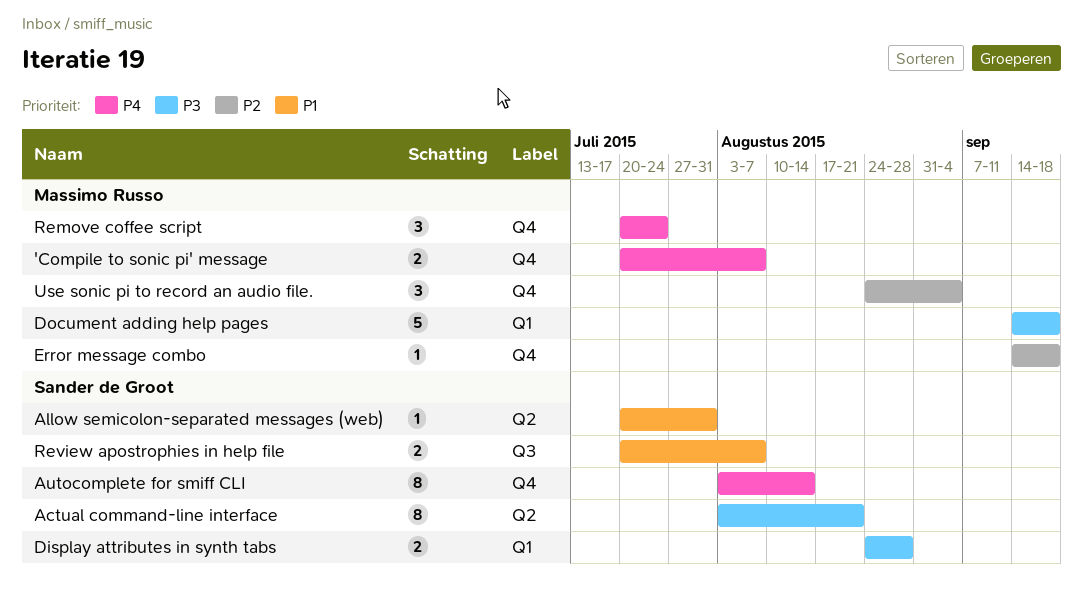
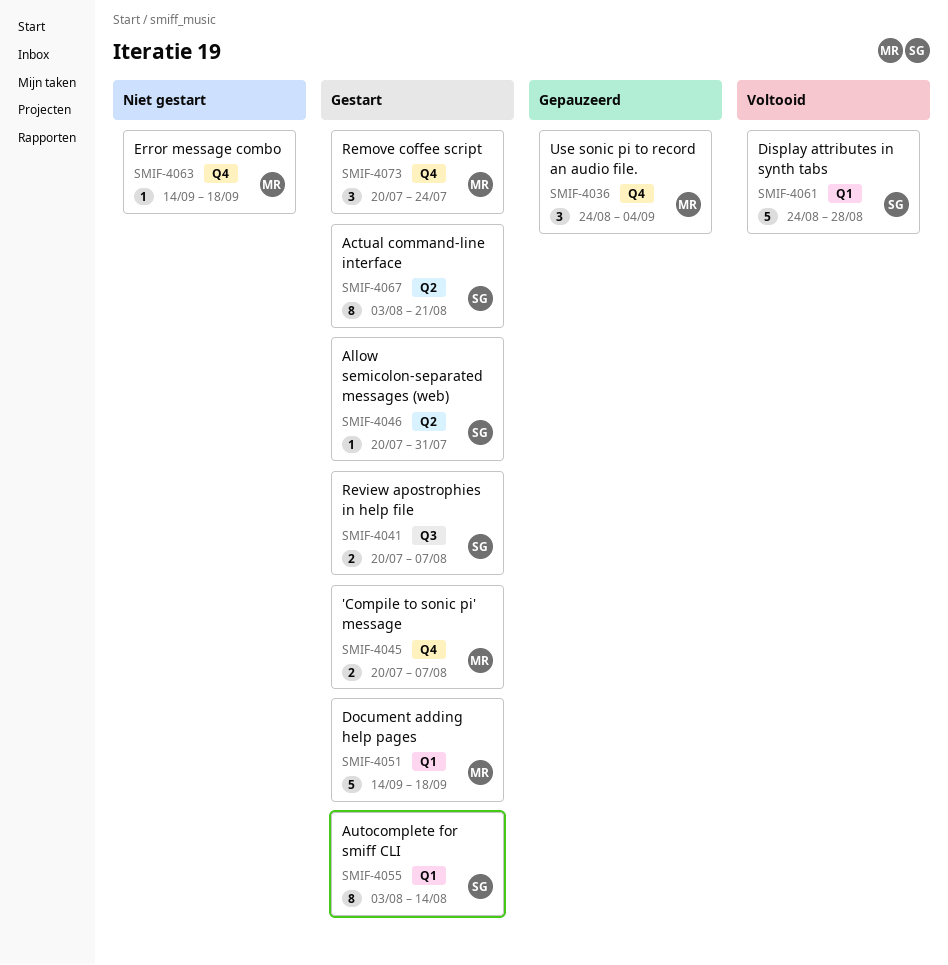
Autocomplete for smiff CLI, label: Q4 -> Q1
Display attributes in synth tabs, estimate: 2 -> 5

